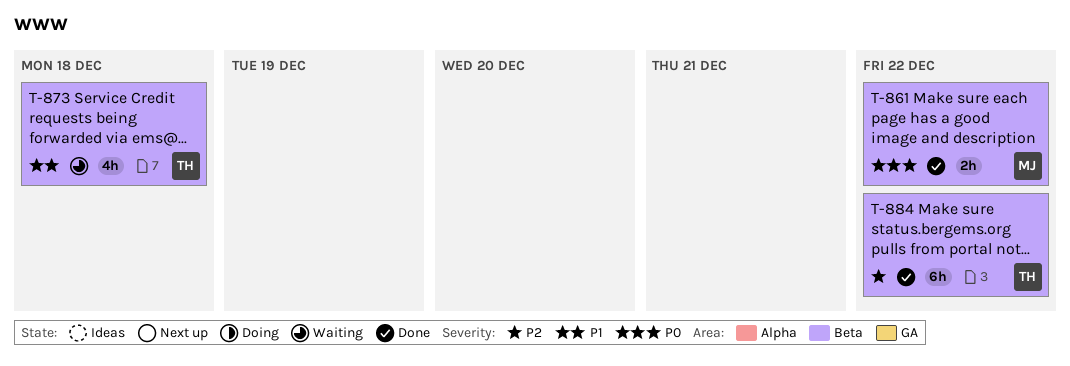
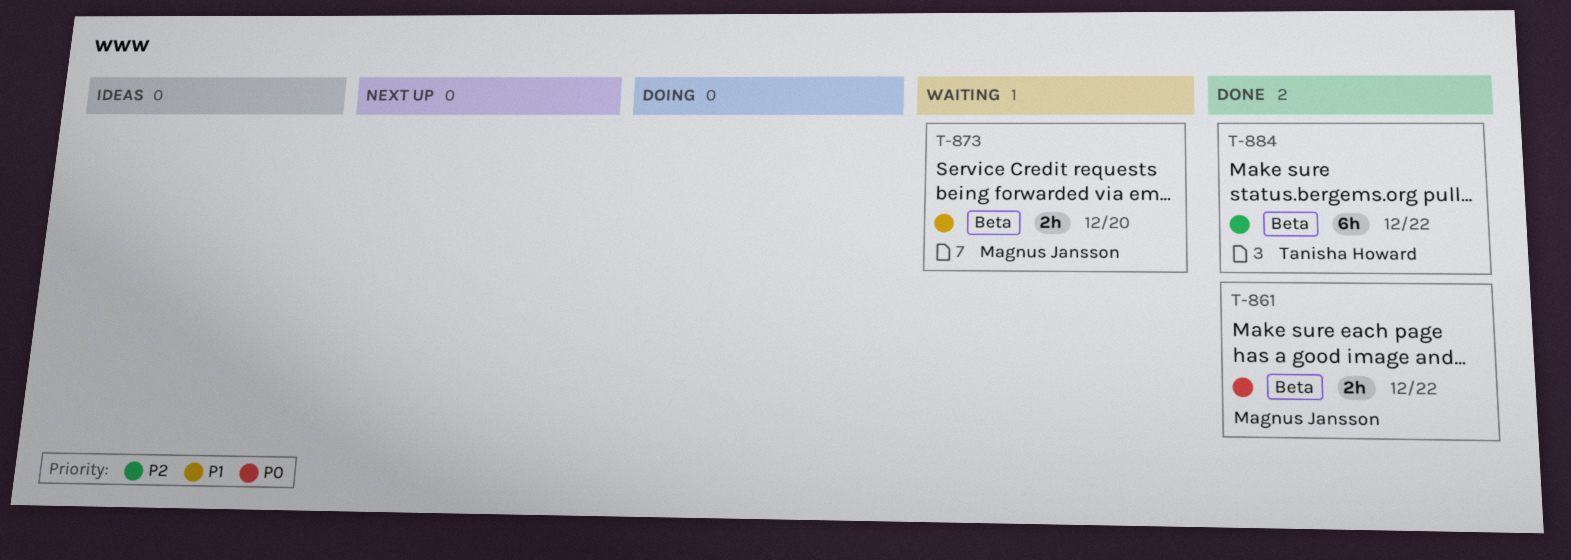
T-873, owner: Tanisha Howard -> Magnus Jansson
T-873, estimate: 4h -> 2h
T-873, due: Dec 18 -> Dec 20

